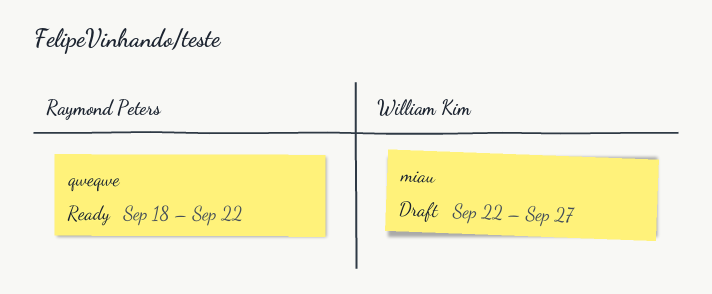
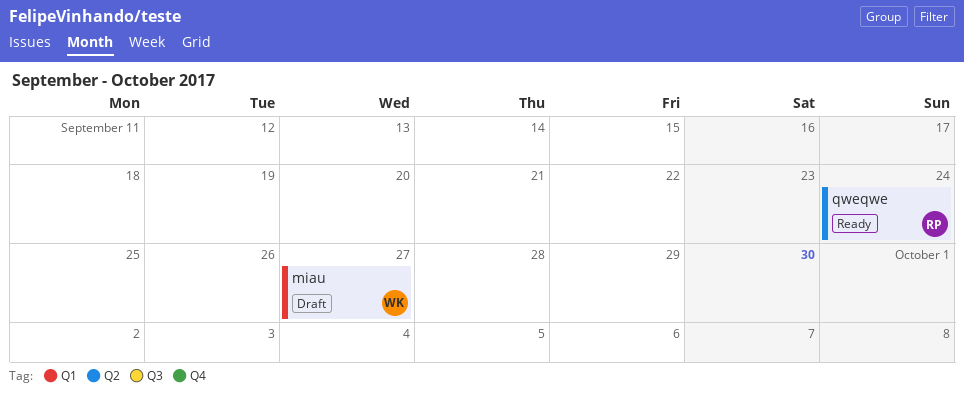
qweqwe, due: Sep 22 -> Sep 24

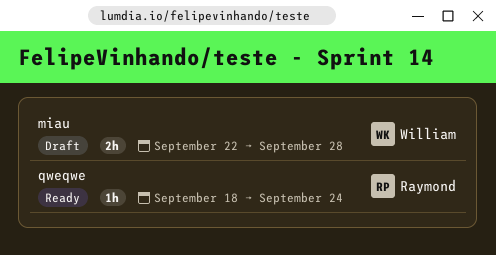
miau, due: Sep 27 -> Sep 28

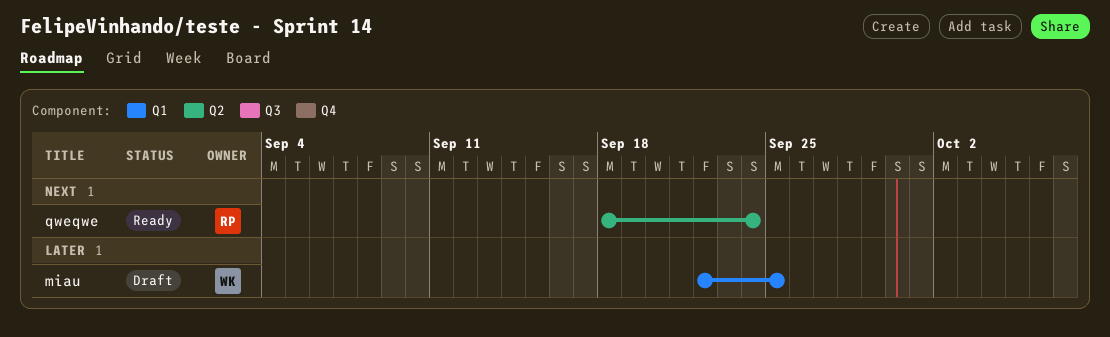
miau, due: Sep 28 -> Sep 25

